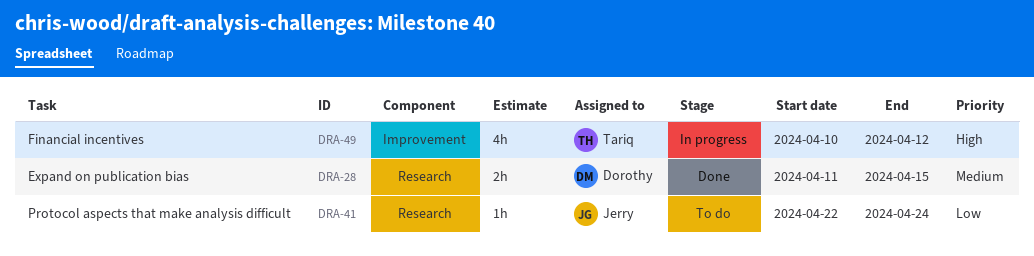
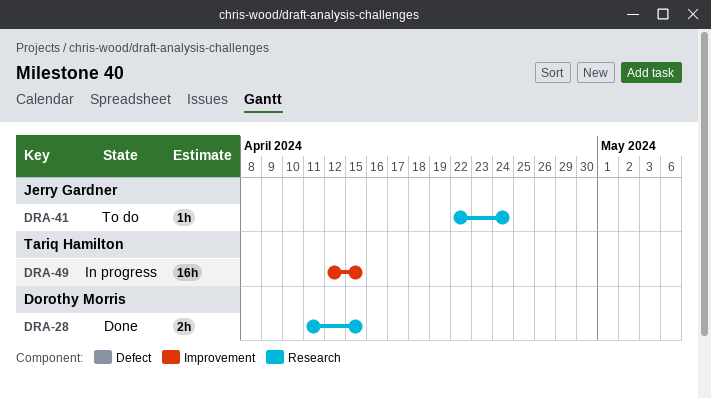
DRA-49, estimate: 4h -> 16h
DRA-49, start: Apr 10 -> Apr 12
DRA-49, due: Apr 12 -> Apr 15

